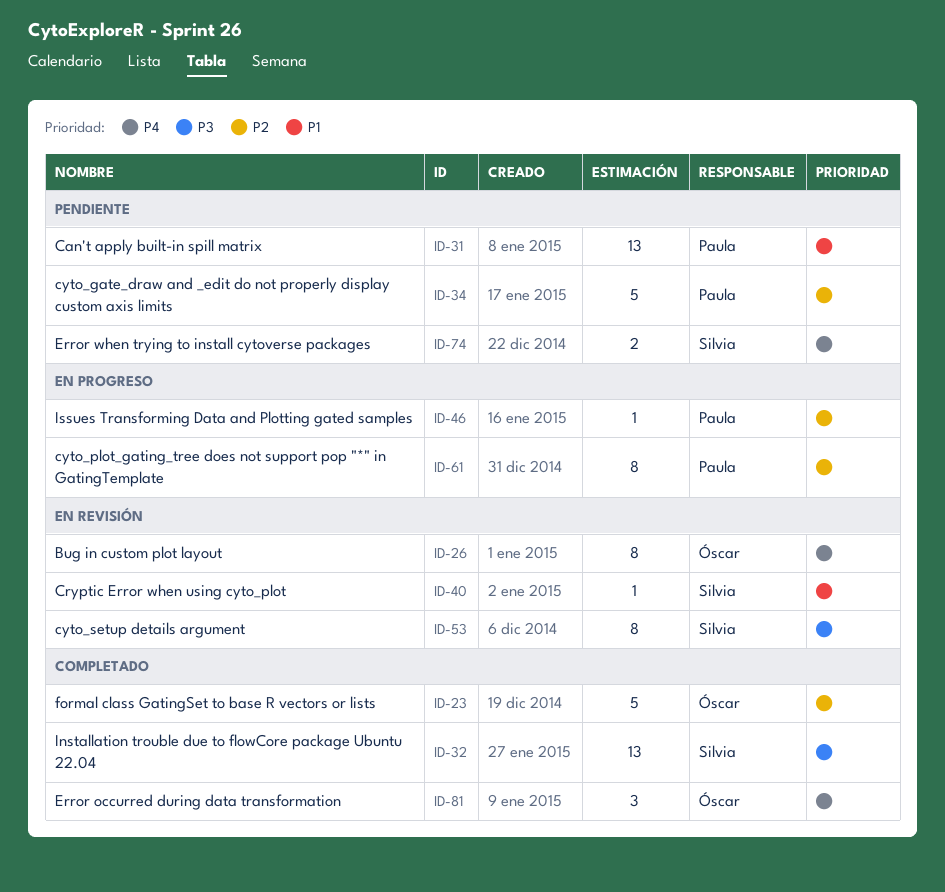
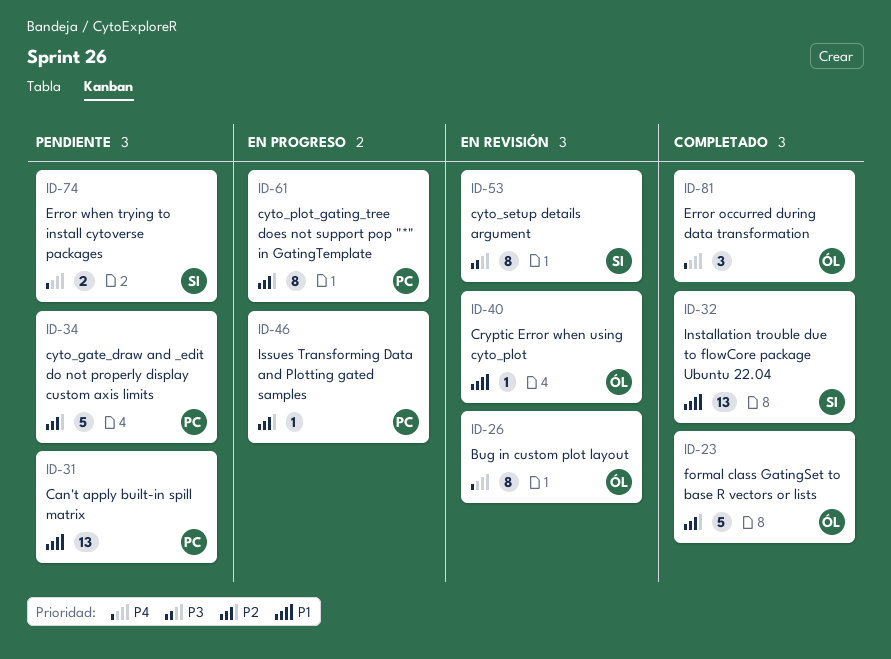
ID-32, priority: P3 -> P1
ID-40, owner: Silvia -> Óscar

